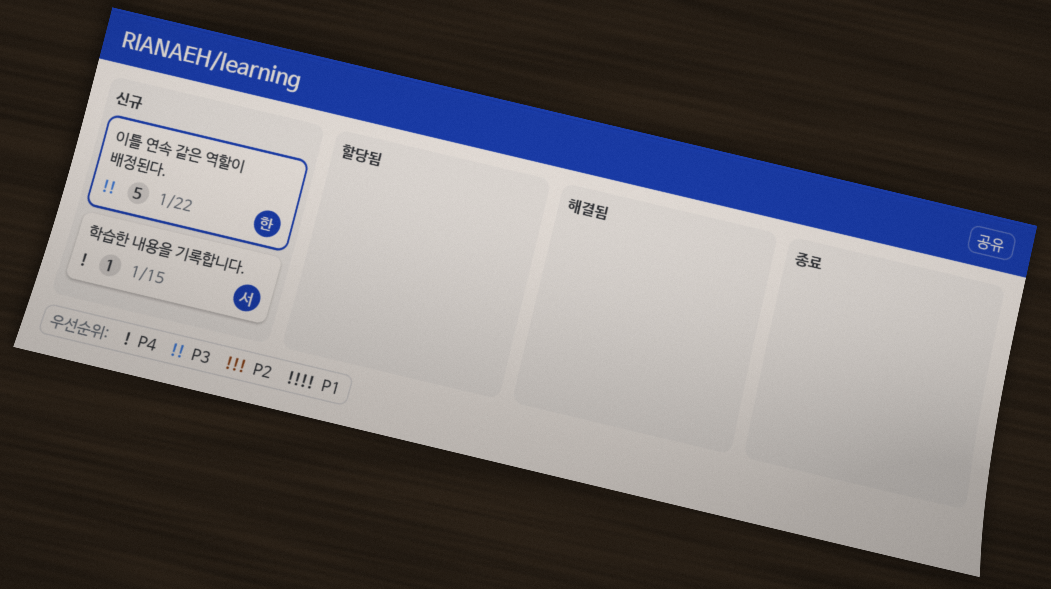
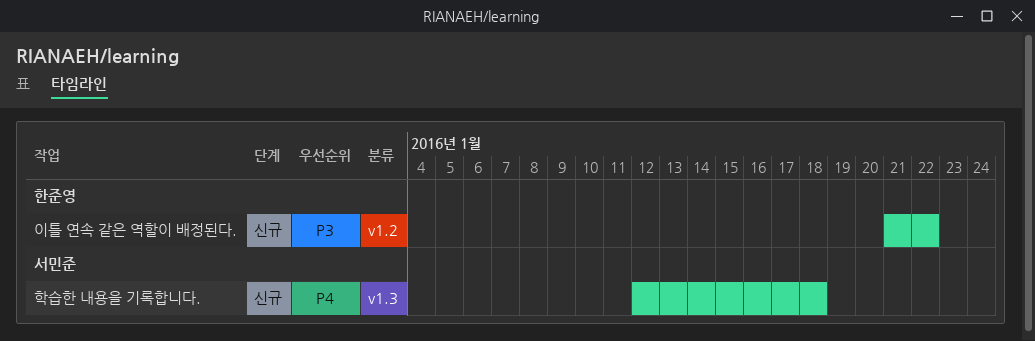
학습한 내용을 기록합니다., due: Jan 15 -> Jan 18

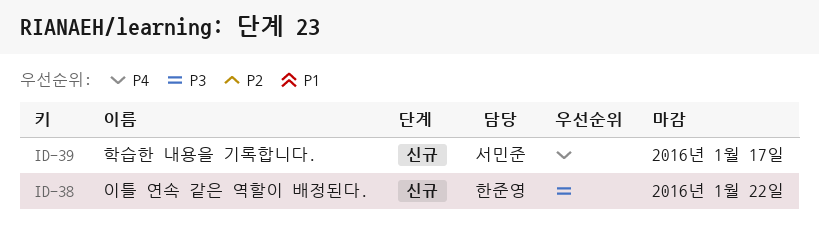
학습한 내용을 기록합니다., due: Jan 18 -> Jan 17

